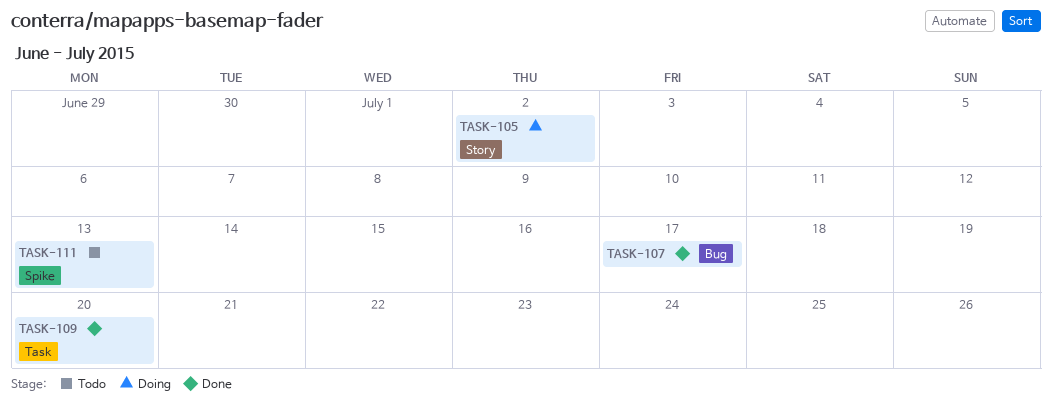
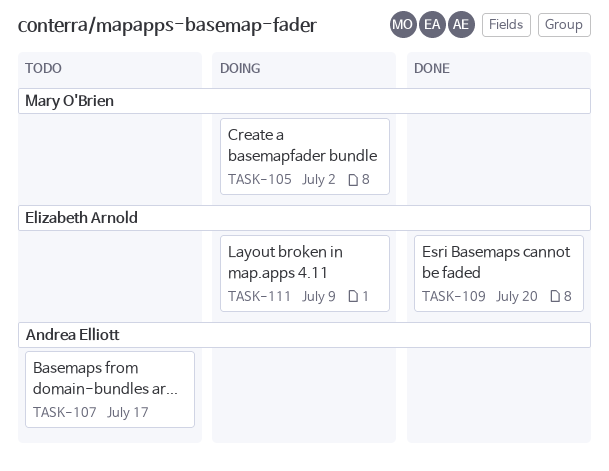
TASK-107, status: Done -> Todo
TASK-111, status: Todo -> Doing
TASK-111, due: Jul 13 -> Jul 9

